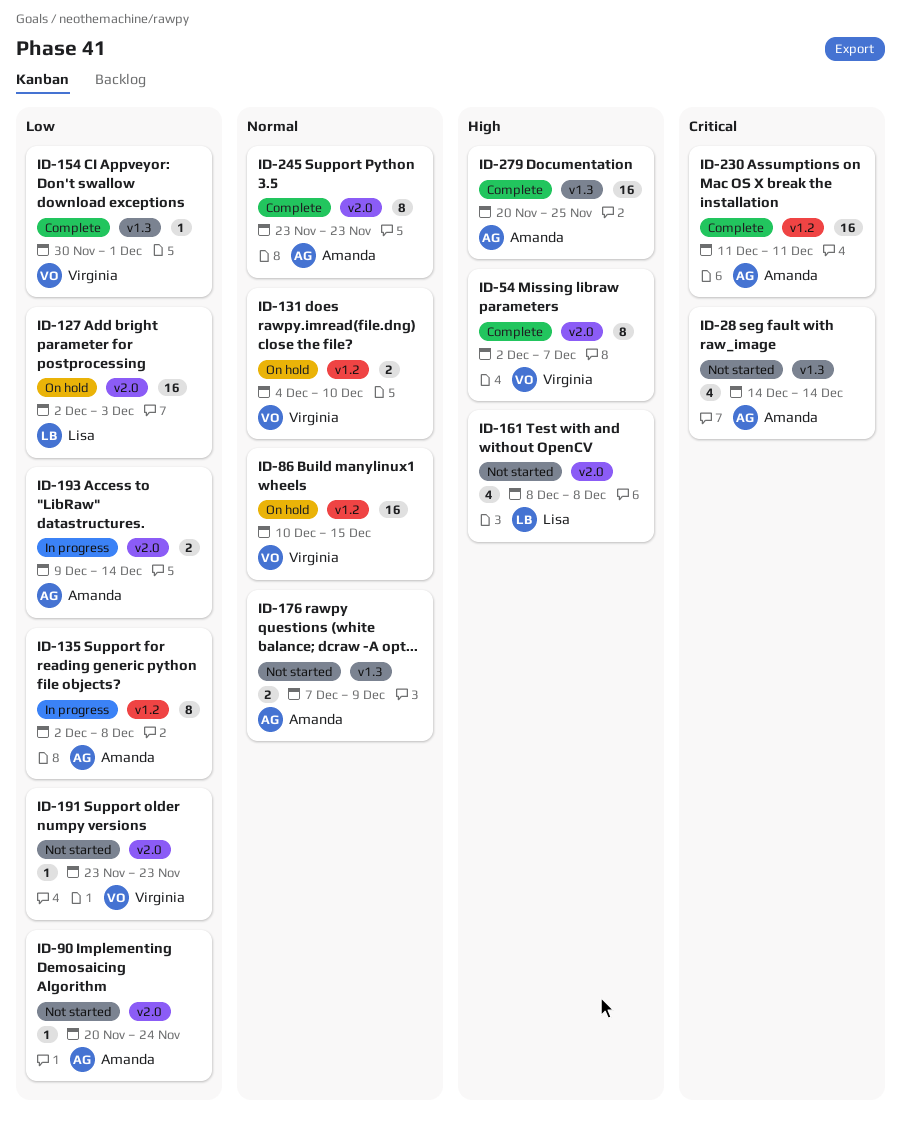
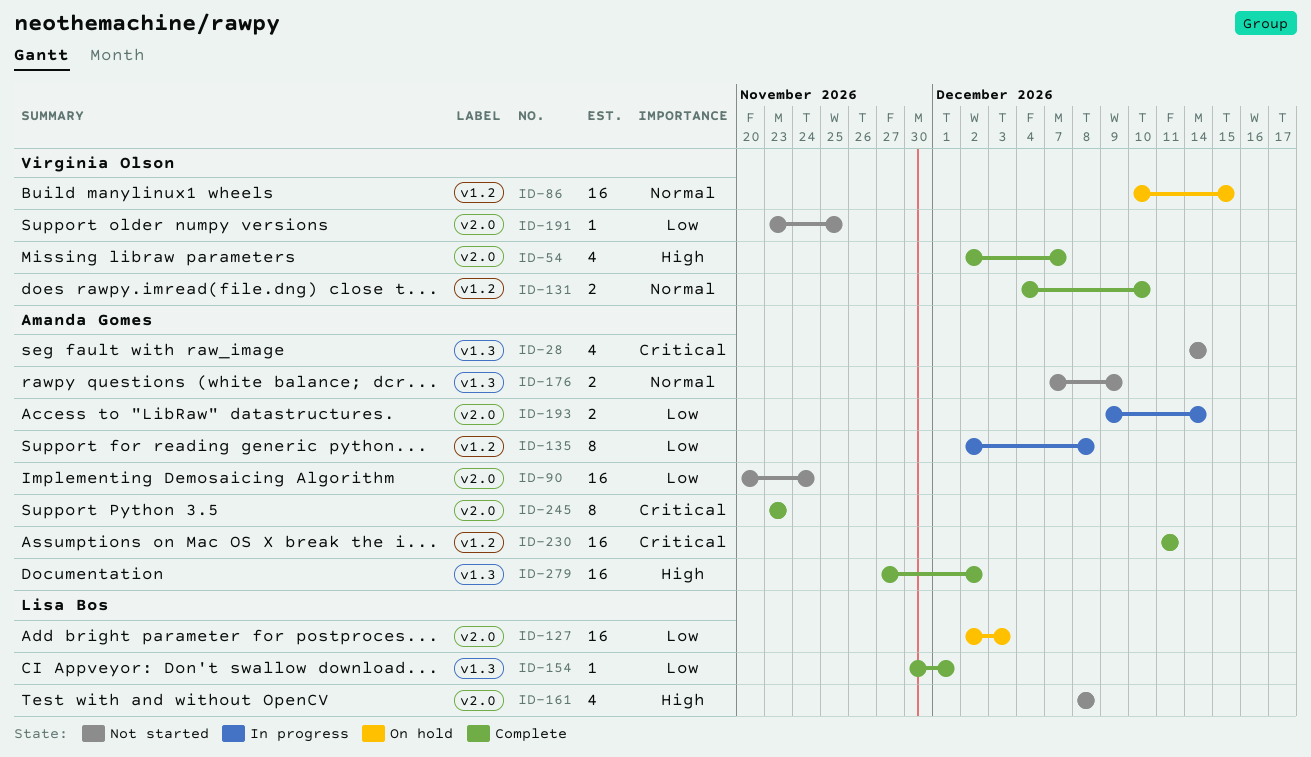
ID-54, estimate: 8 -> 4
ID-90, estimate: 1 -> 16
ID-131, status: On hold -> Complete
ID-154, owner: Virginia Olson -> Lisa Bos
ID-191, due: Nov 23 -> Nov 25
ID-245, priority: Normal -> Critical
ID-279, start: Nov 20 -> Nov 27
ID-279, due: Nov 25 -> Dec 2

